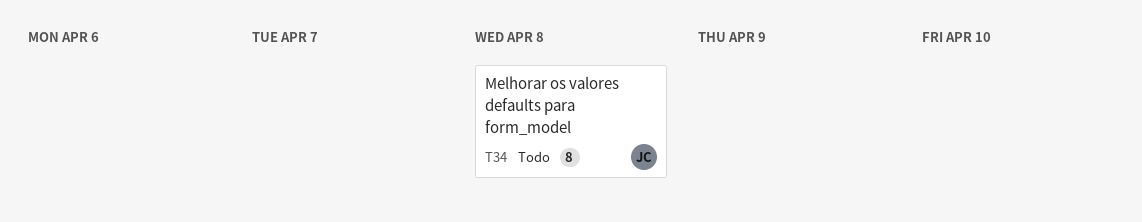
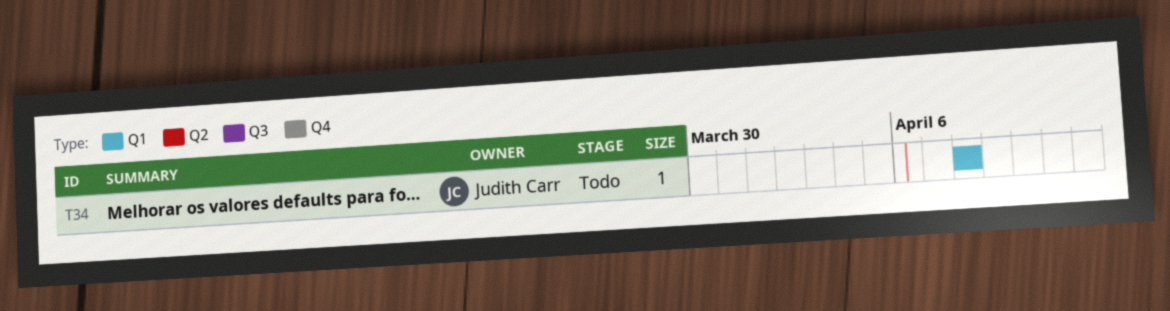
T34, estimate: 8 -> 1

